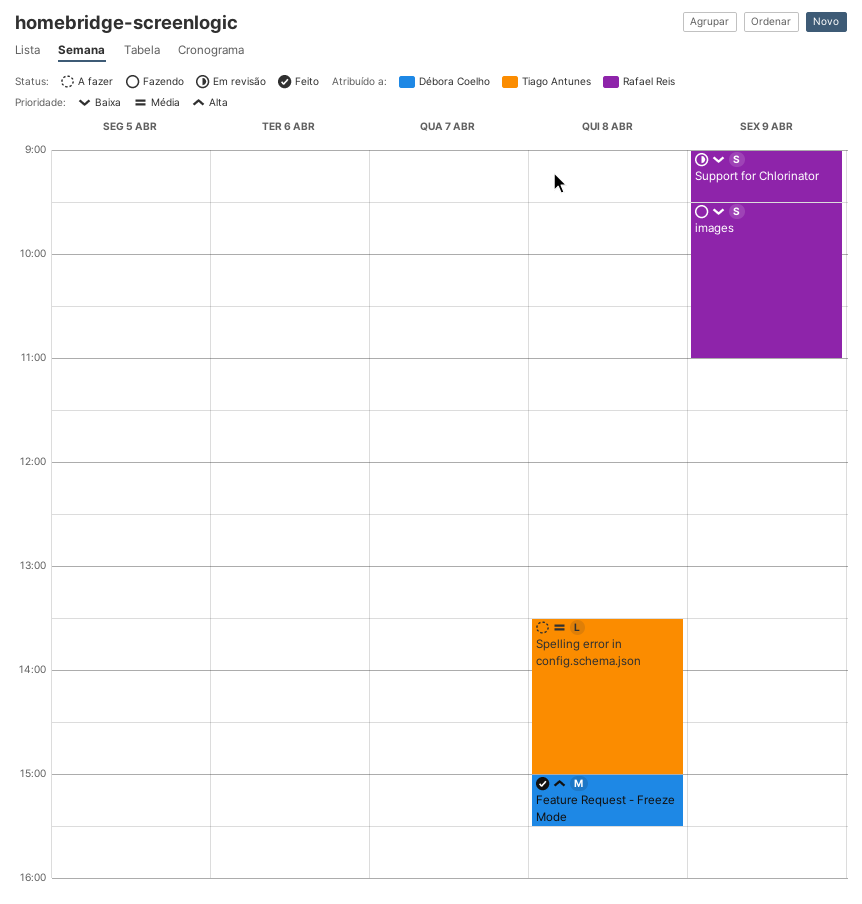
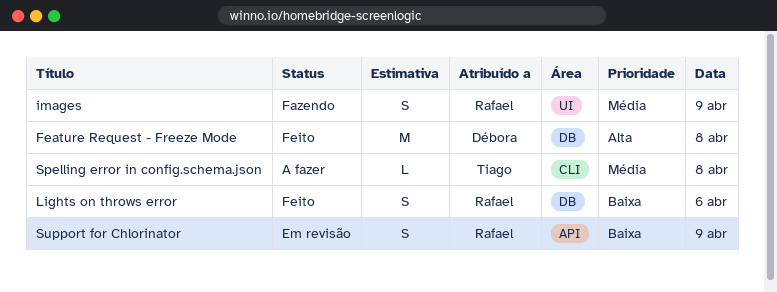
images, priority: Baixa -> Média
Lights on throws error: none -> present

